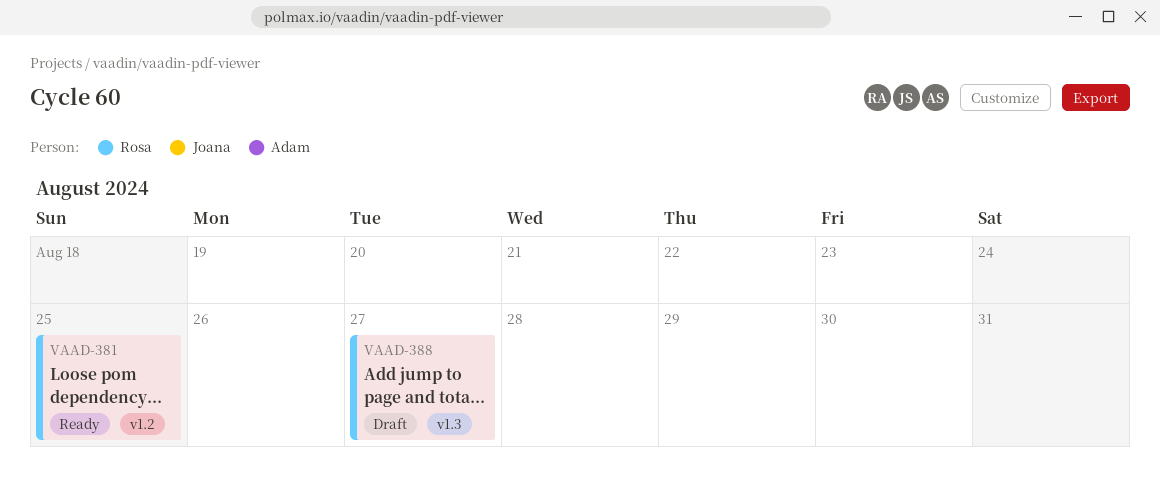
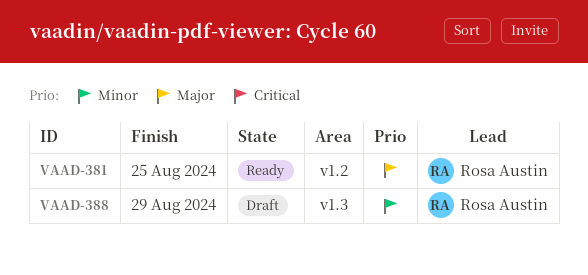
VAAD-388, due: Aug 27 -> Aug 29

